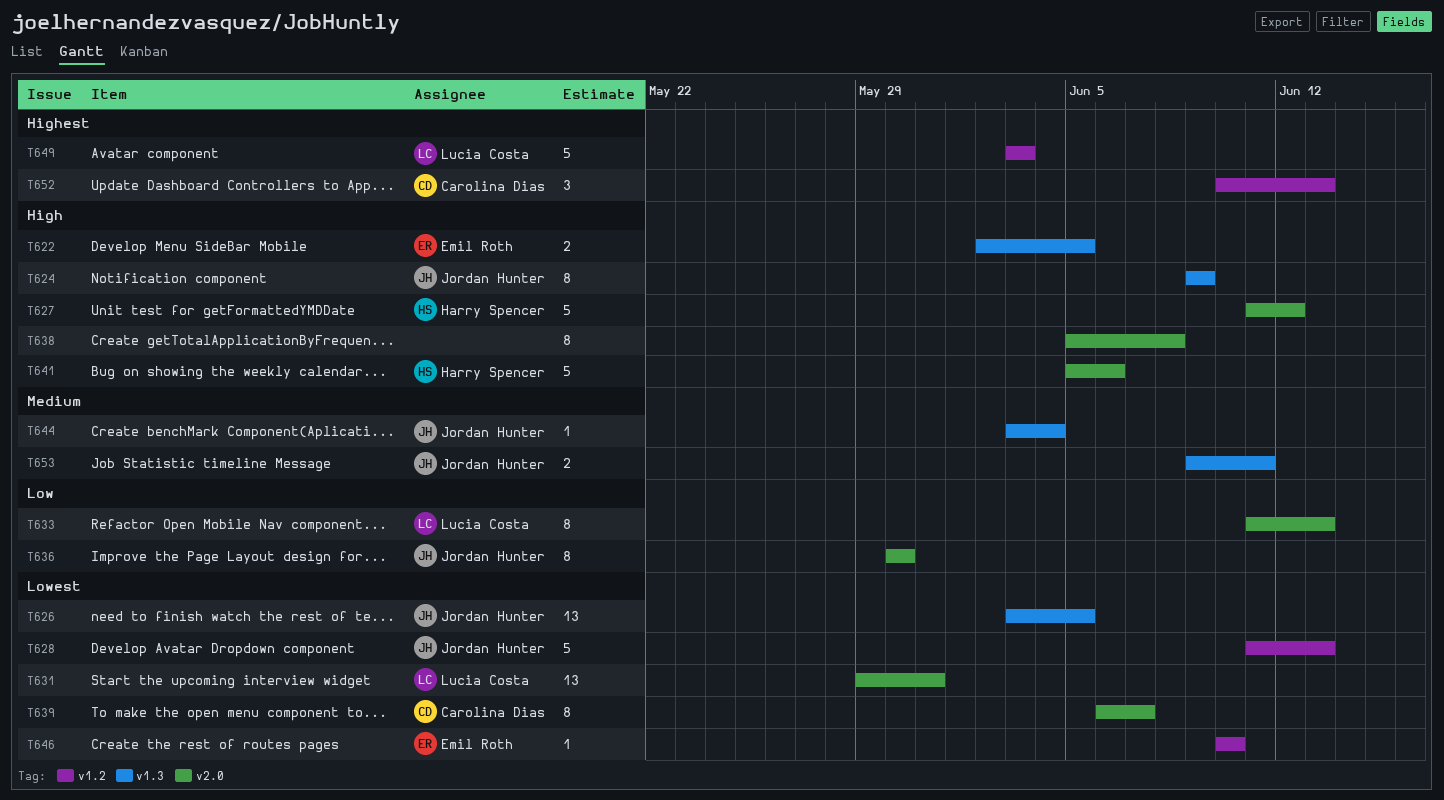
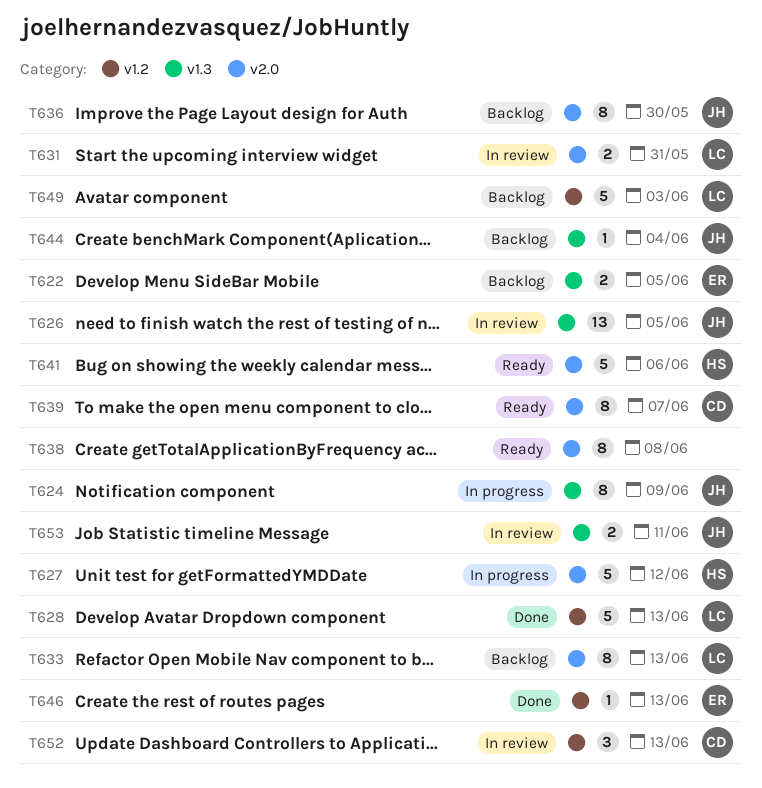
T628, owner: Jordan Hunter -> Lucia Costa
T631, estimate: 13 -> 2
T646, due: Jun 10 -> Jun 13

